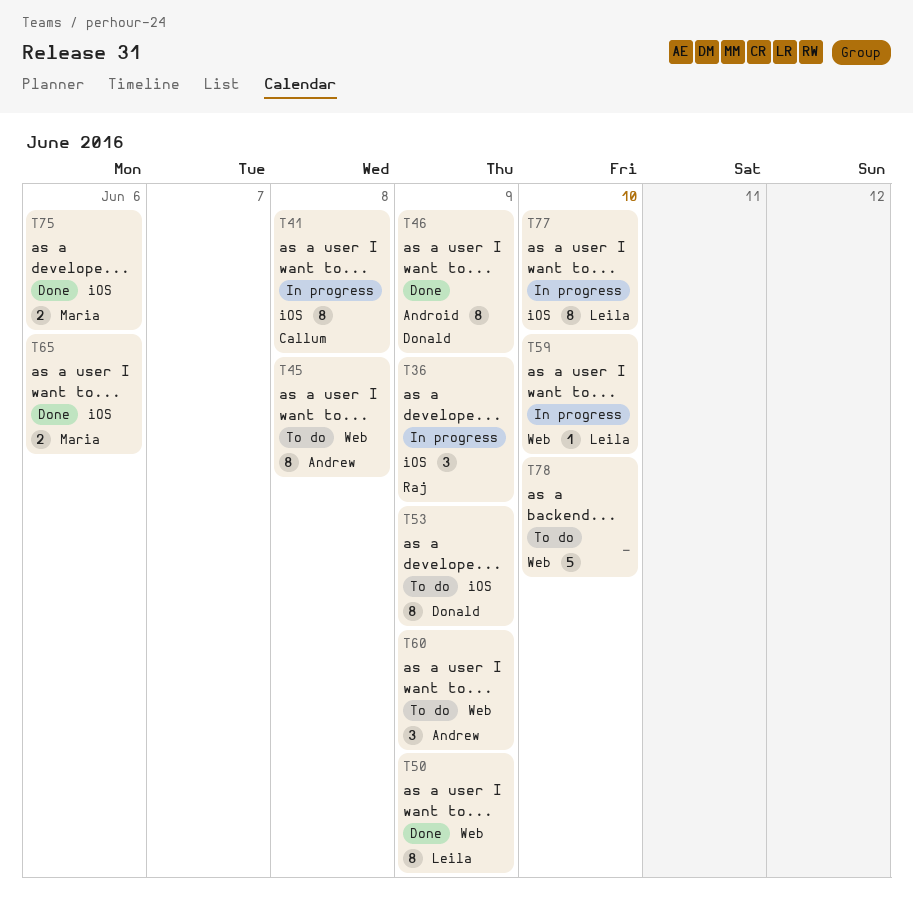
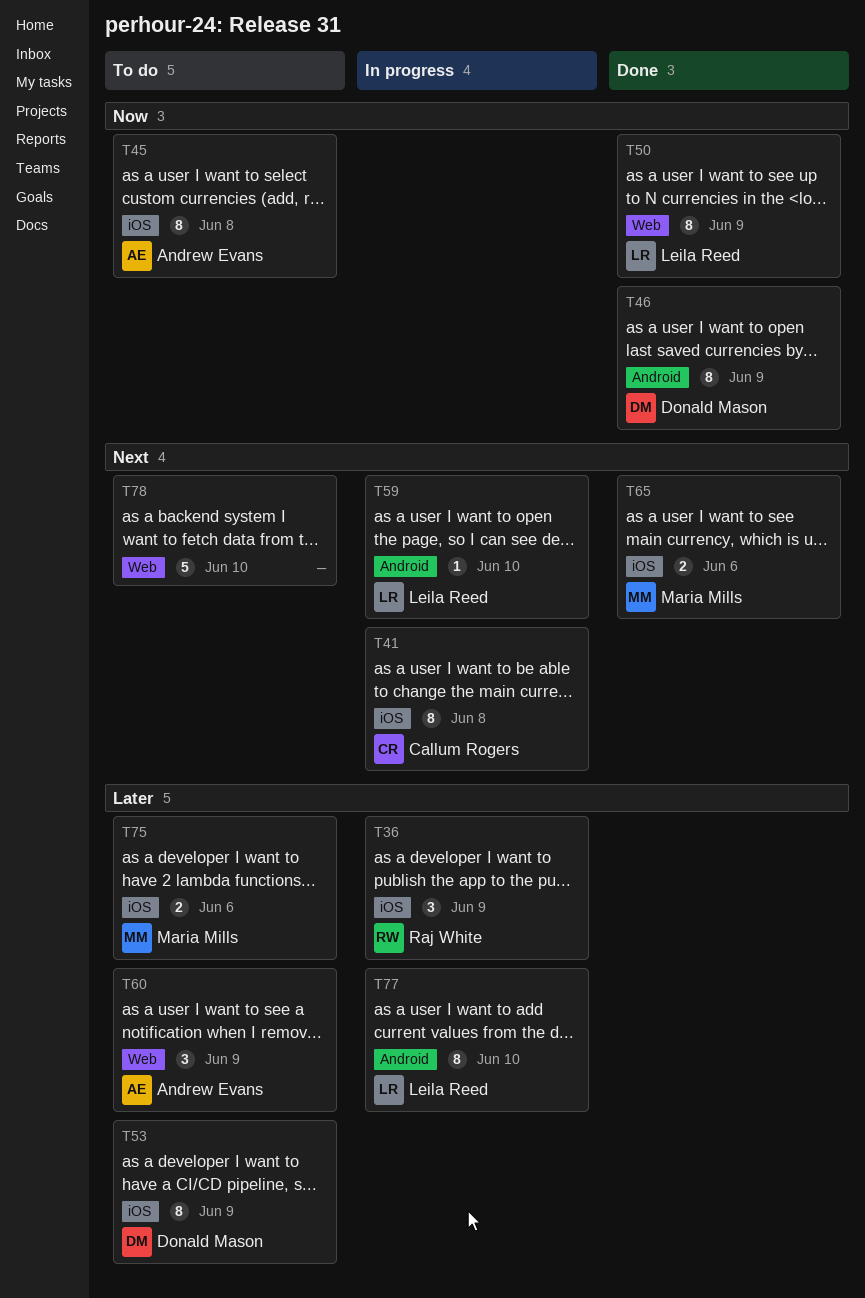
T45, label: Web -> iOS
T59, label: Web -> Android
T75, status: Done -> To do
T77, label: iOS -> Android

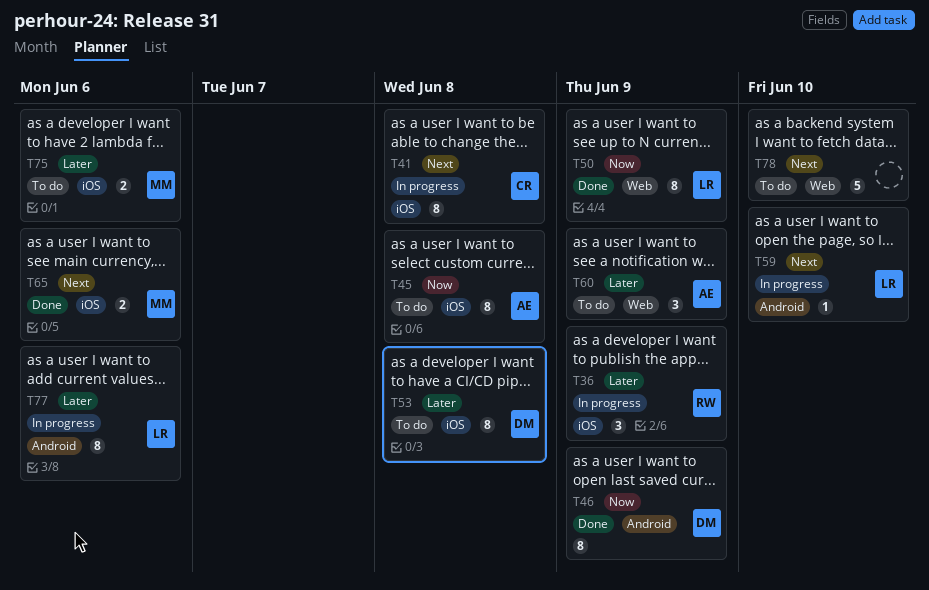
T53, due: Jun 9 -> Jun 8
T77, due: Jun 10 -> Jun 6

